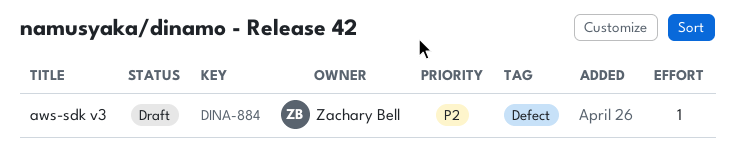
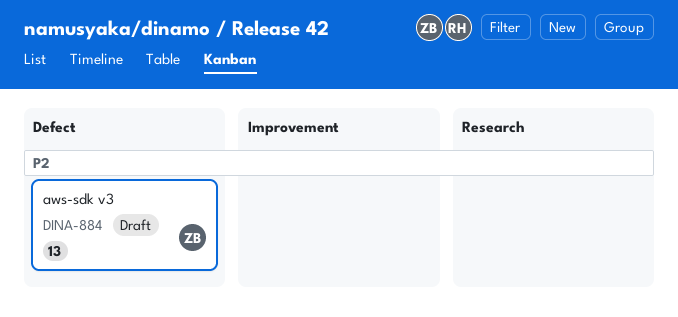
DINA-884, estimate: 1 -> 13

